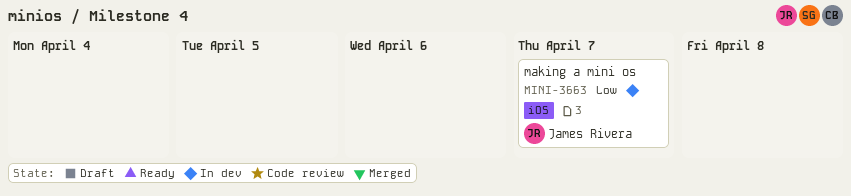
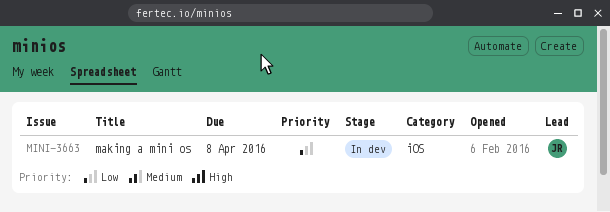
MINI-3663, due: Apr 7 -> Apr 8

